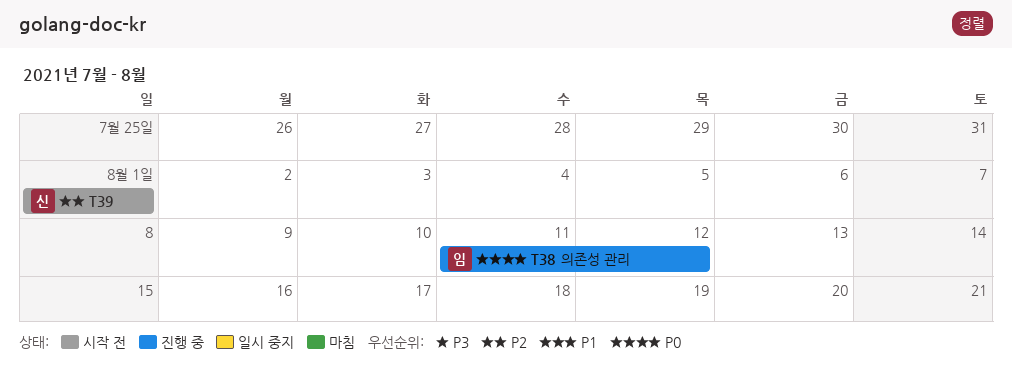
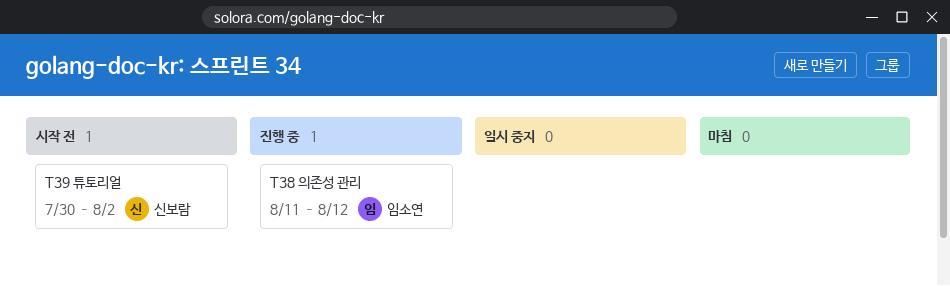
T39, start: Aug 1 -> Jul 30
T39, due: Aug 1 -> Aug 2

